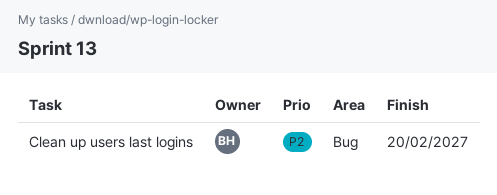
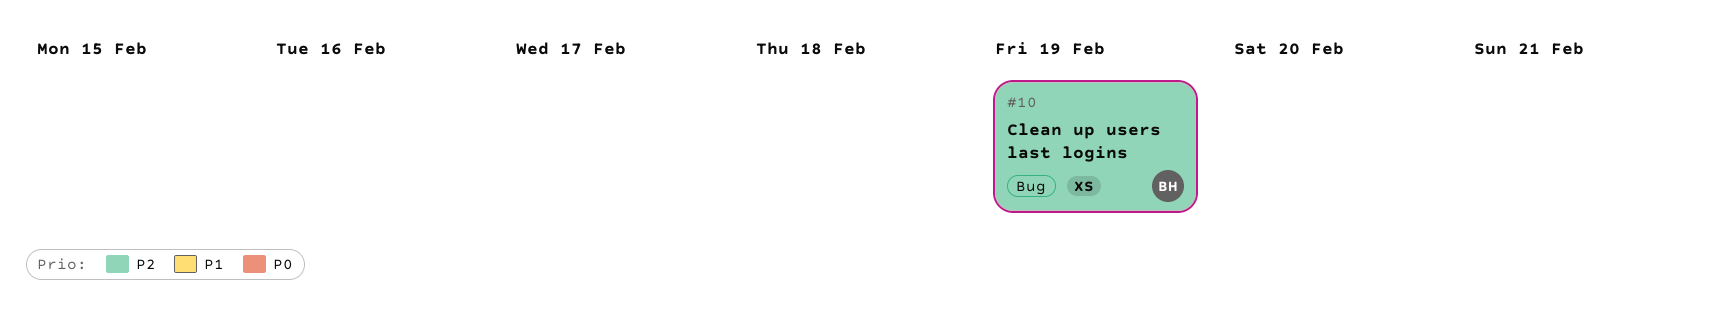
Clean up users last logins, due: Feb 20 -> Feb 19

